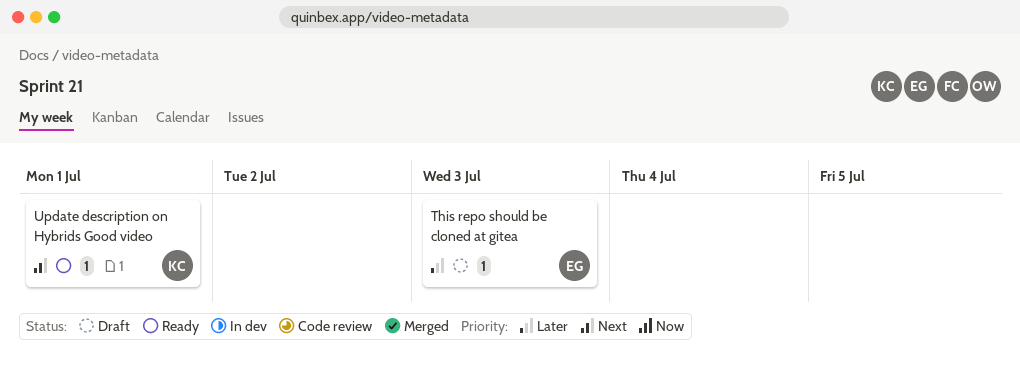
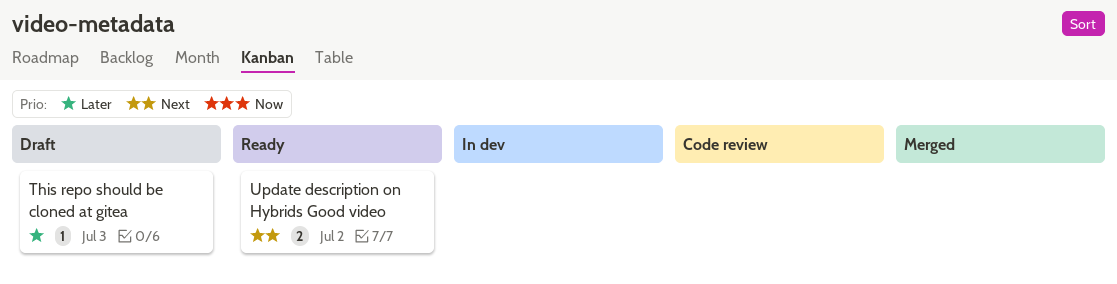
Update description on Hybrids Good video, estimate: 1 -> 2
Update description on Hybrids Good video, due: Jul 1 -> Jul 2

